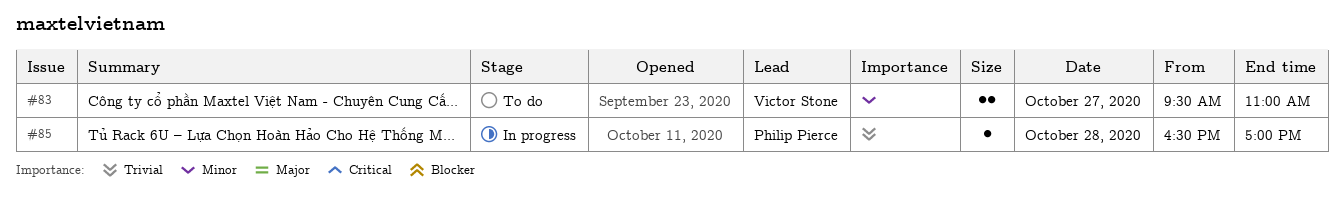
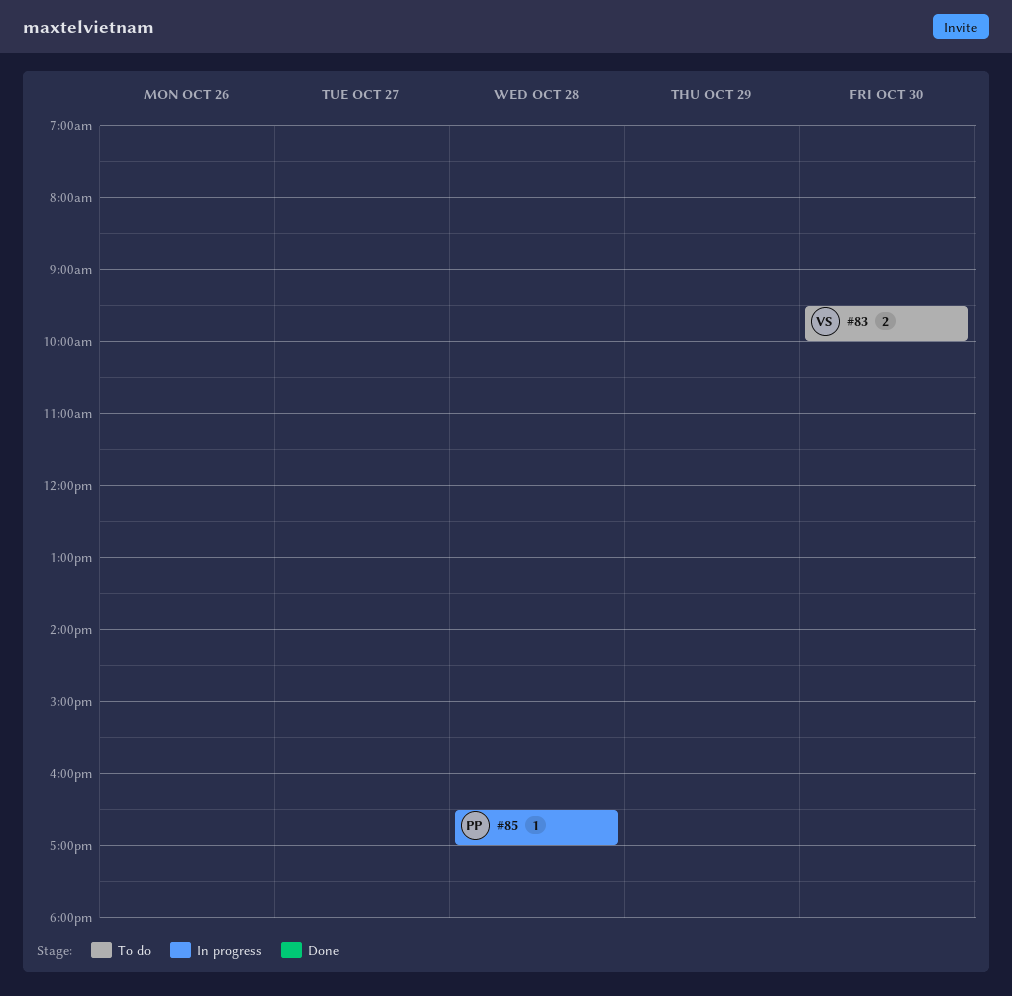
#83, day: Oct 27 -> Oct 30
#83, ends: 11:00 -> 10:00

